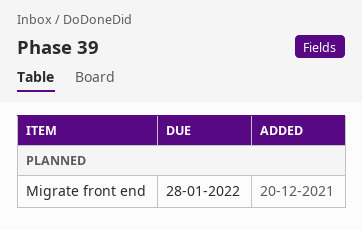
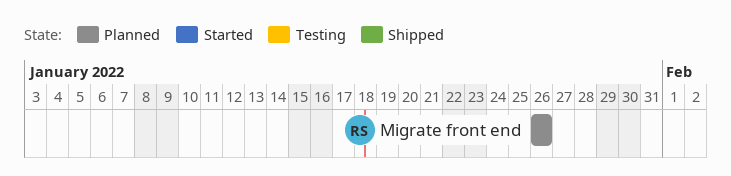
Migrate front end, due: Jan 28 -> Jan 26

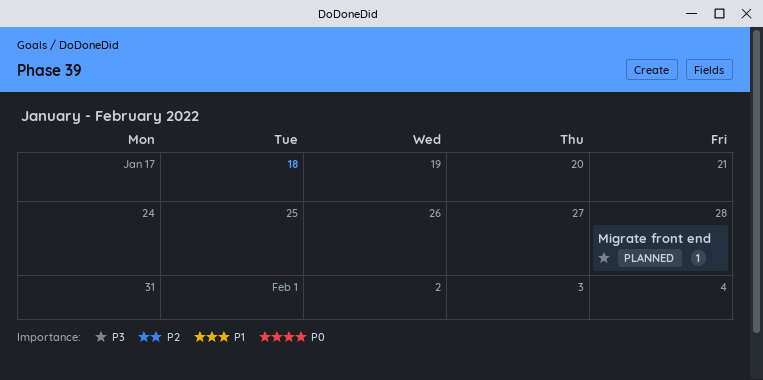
Migrate front end, due: Jan 26 -> Jan 28

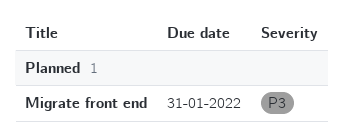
Migrate front end, due: Jan 28 -> Jan 31

